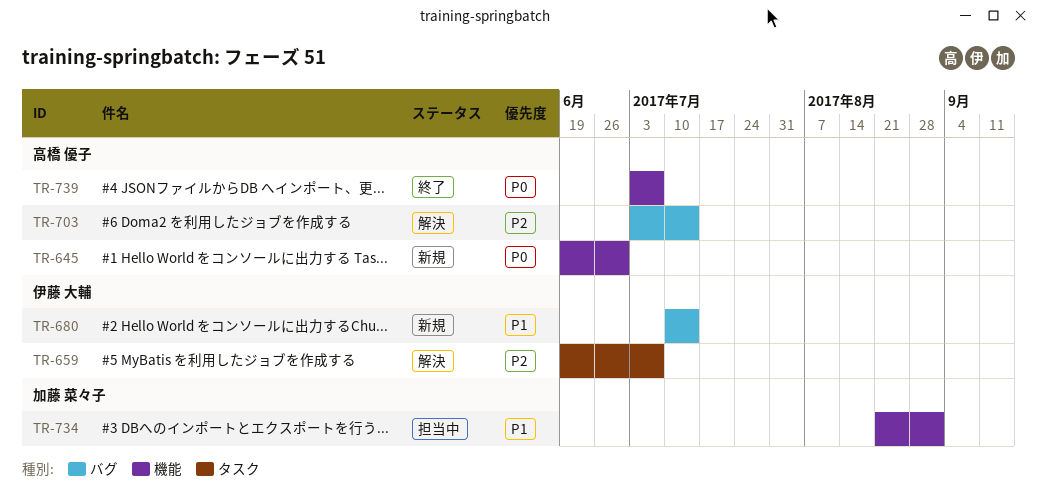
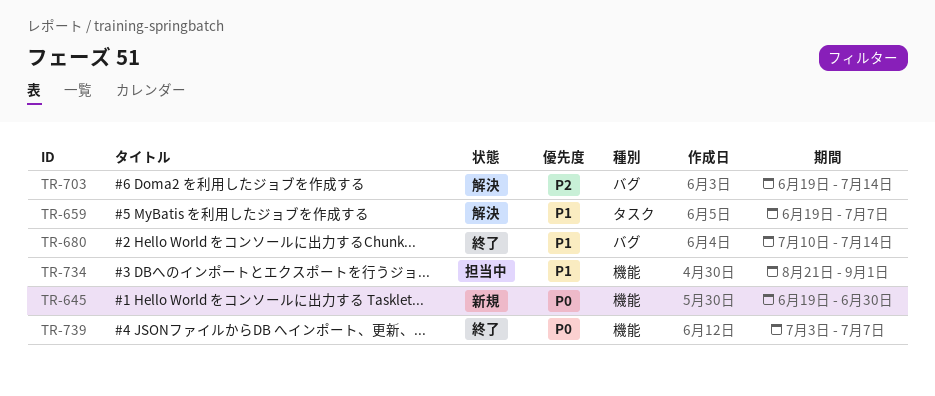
TR-659, priority: P2 -> P1
TR-680, status: 新規 -> 終了
TR-703, start: Jul 3 -> Jun 19

